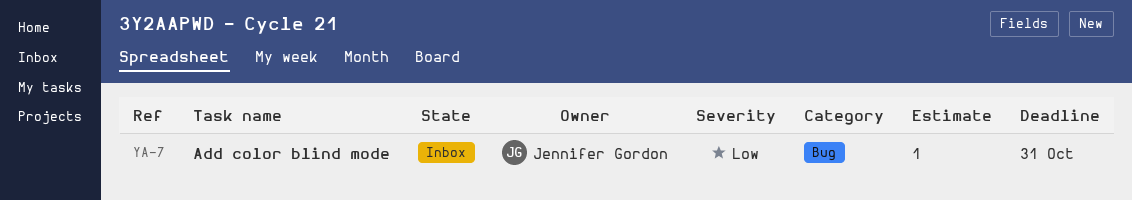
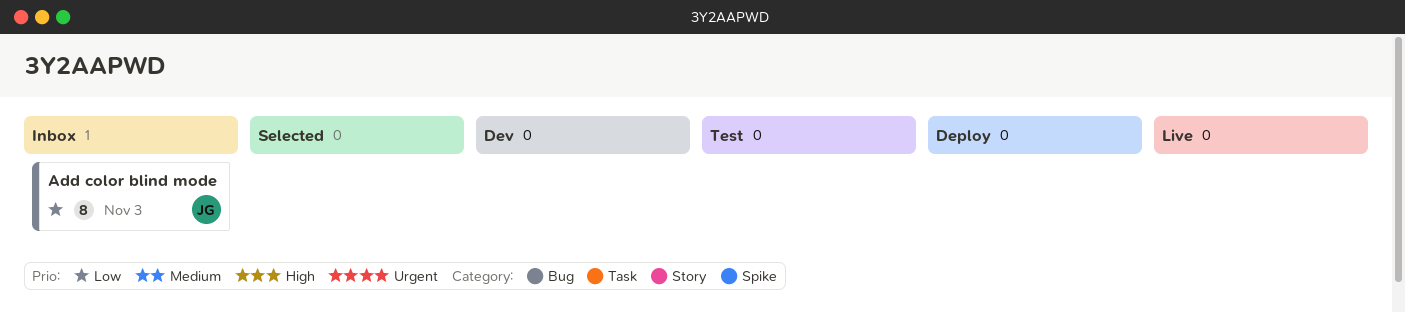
Add color blind mode, estimate: 1 -> 8
Add color blind mode, due: Oct 31 -> Nov 3

